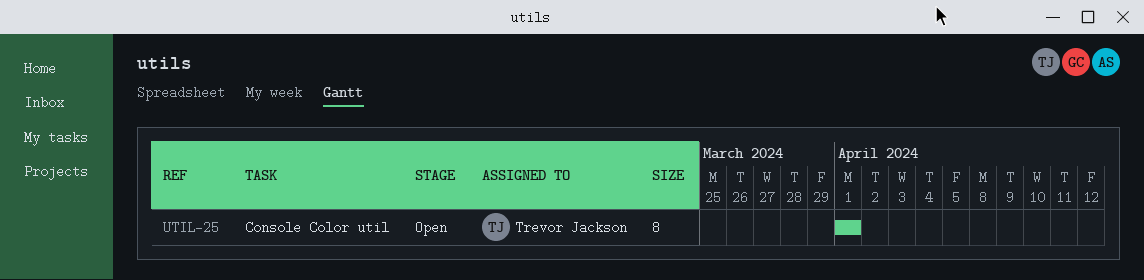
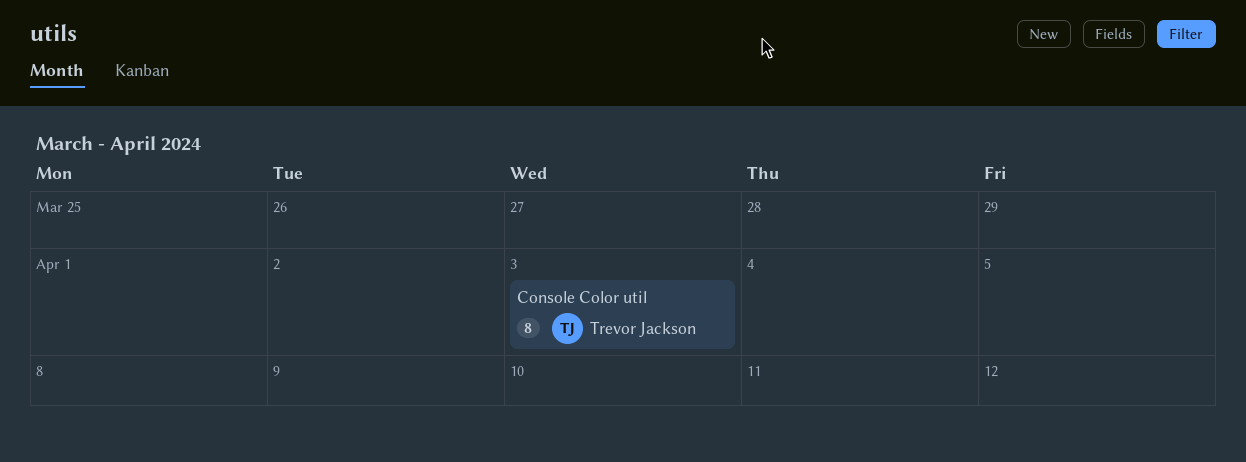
Console Color util, due: Apr 1 -> Apr 3

